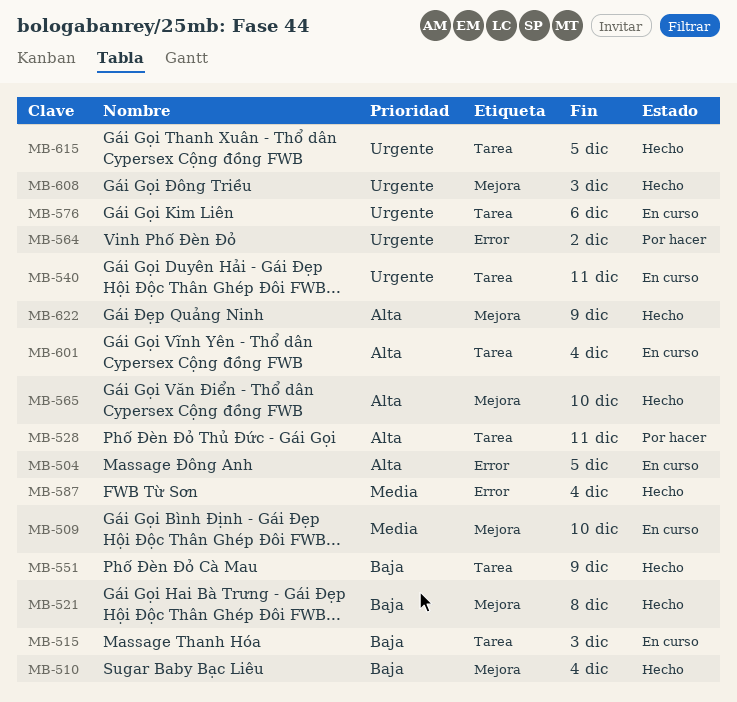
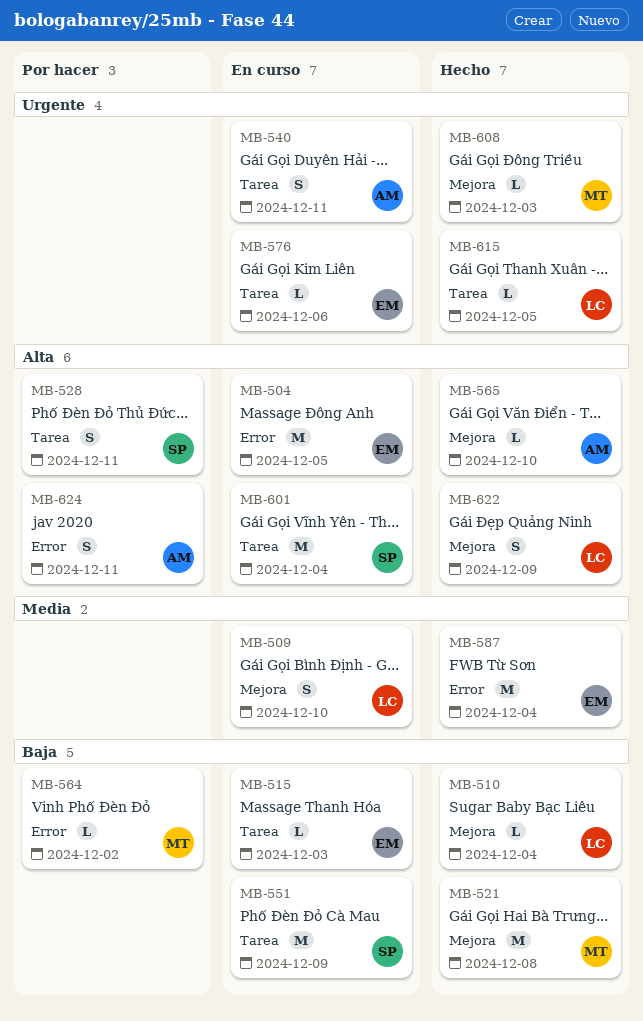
MB-551, status: Hecho -> En curso
MB-564, priority: Urgente -> Baja
MB-624: none -> present

